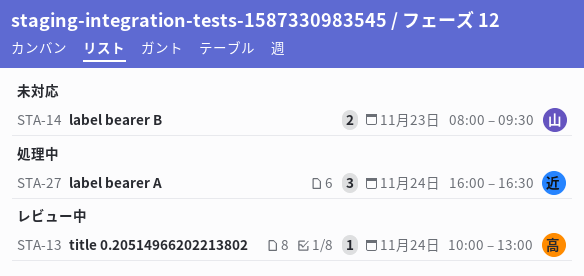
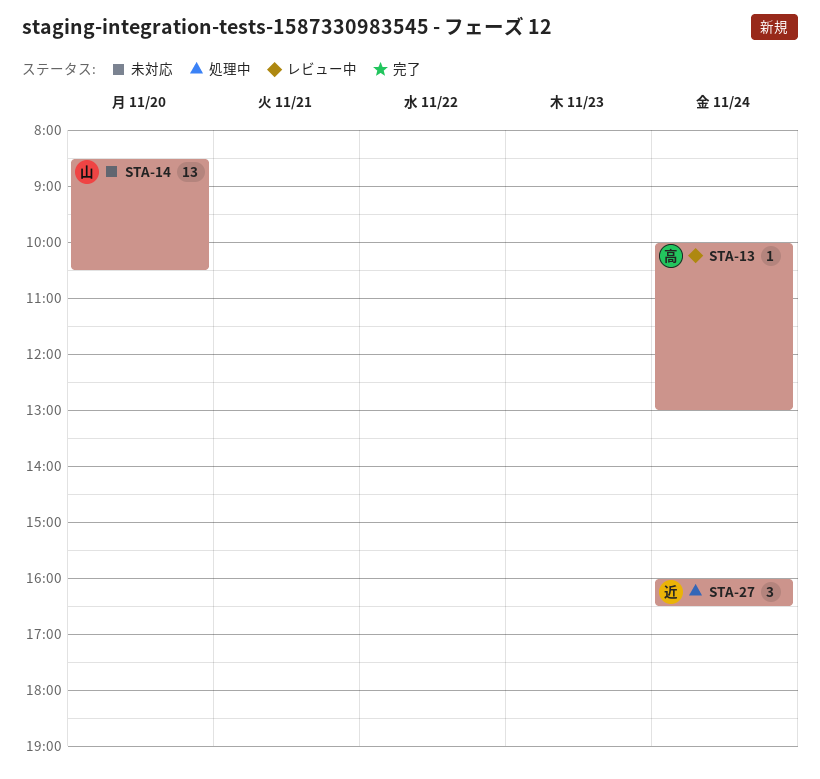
STA-14, estimate: 2 -> 13
STA-14, day: Nov 23 -> Nov 20
STA-14, begins: 08:00 -> 08:30
STA-14, ends: 09:30 -> 10:30

